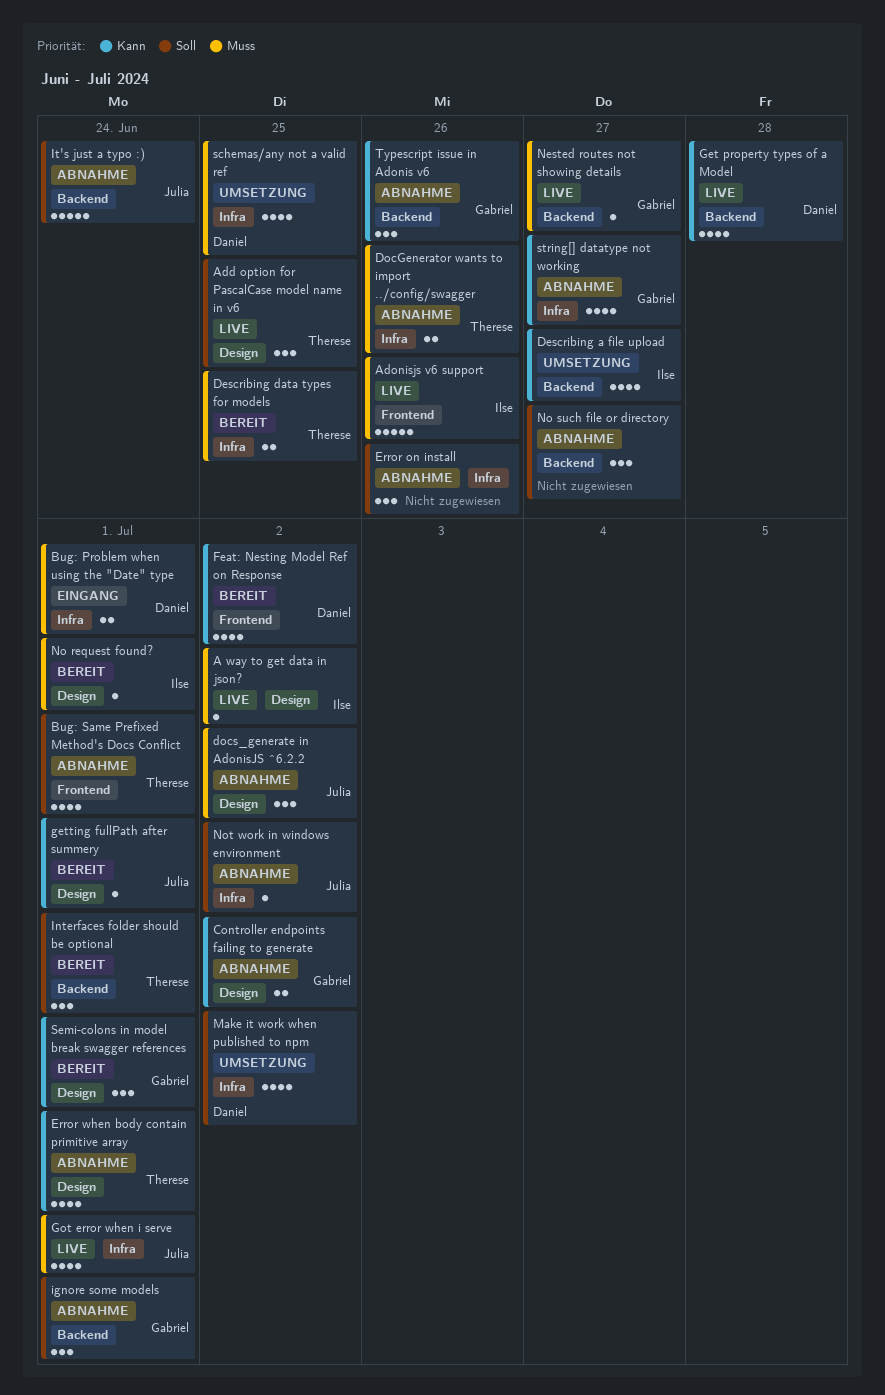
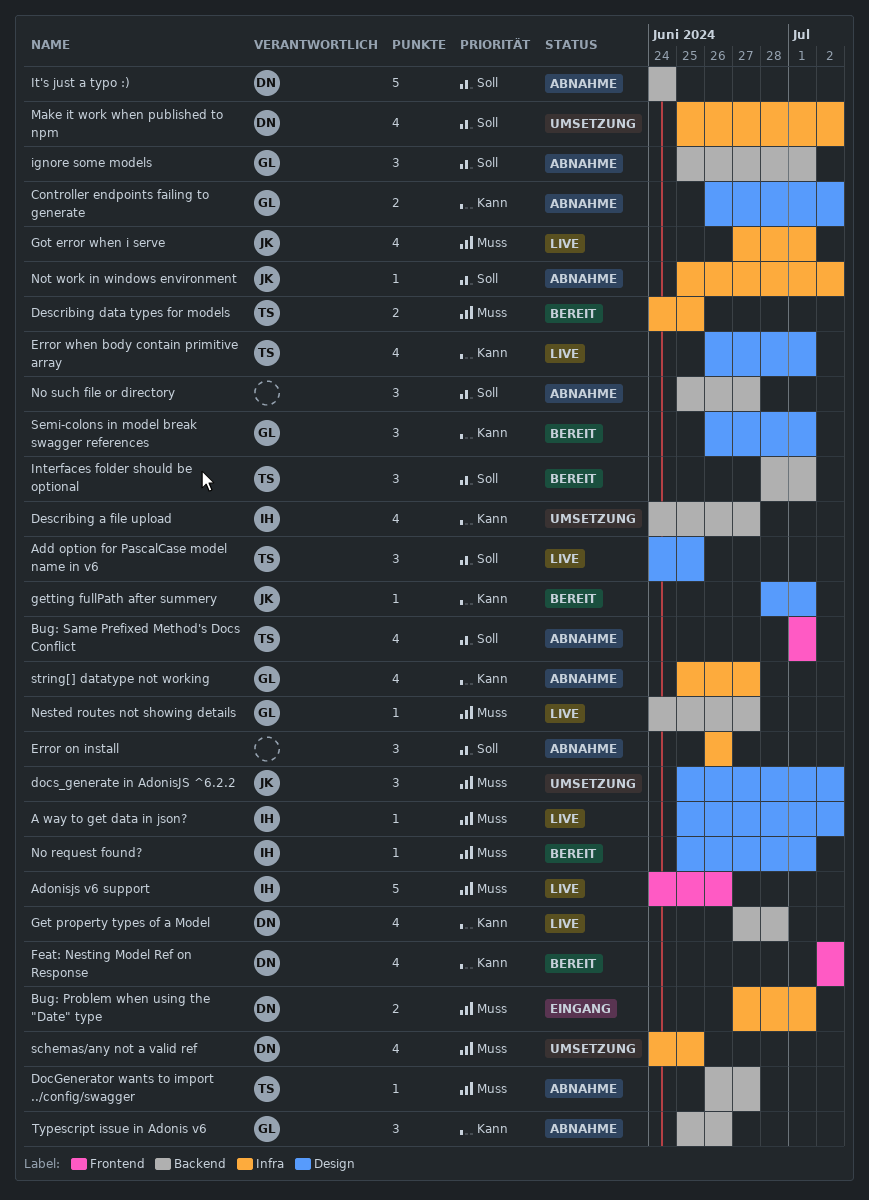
DocGenerator wants to import ../config/swagger, label: Infra -> Backend
DocGenerator wants to import ../config/swagger, estimate: 2 -> 1
DocGenerator wants to import ../config/swagger, due: Jun 26 -> Jun 27
docs_generate in AdonisJS ^6.2.2, status: Abnahme -> Umsetzung
Error when body contain primitive array, status: Abnahme -> Live
It's just a typo :), owner: Julia -> Daniel

